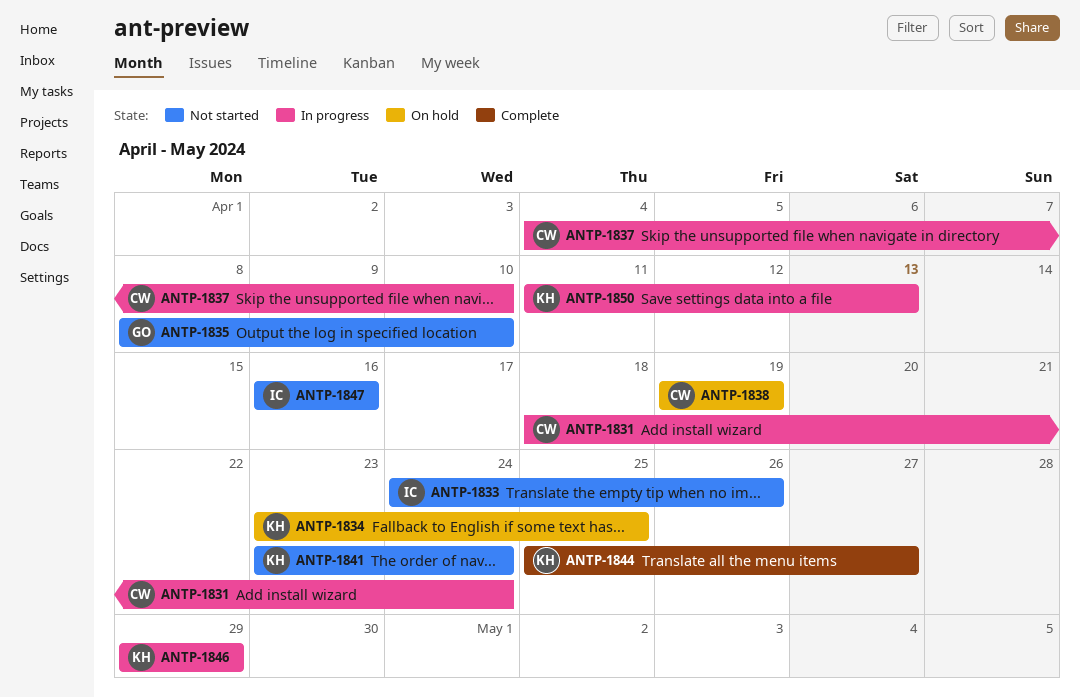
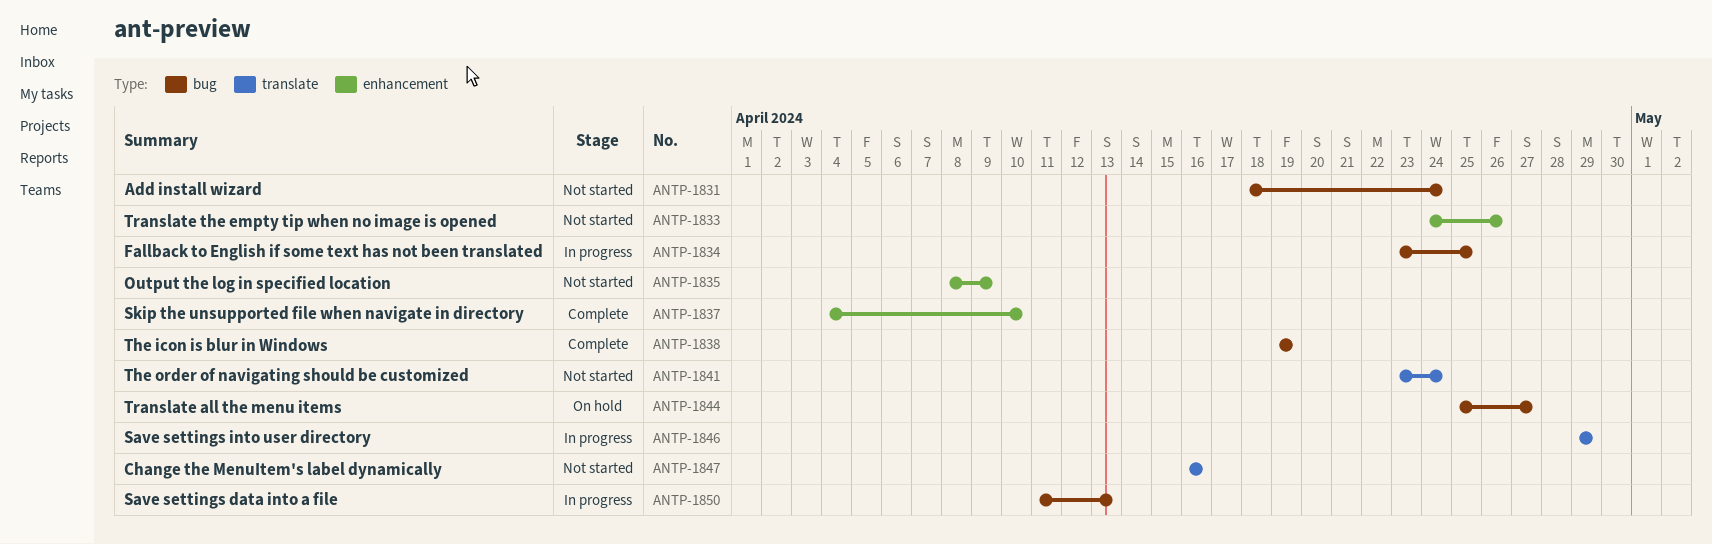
ANTP-1831, status: In progress -> Not started
ANTP-1834, status: On hold -> In progress
ANTP-1835, due: Apr 10 -> Apr 9
ANTP-1837, status: In progress -> Complete
ANTP-1838, status: On hold -> Complete
ANTP-1844, status: Complete -> On hold

